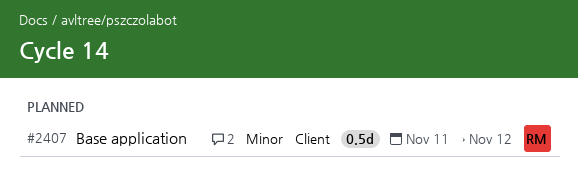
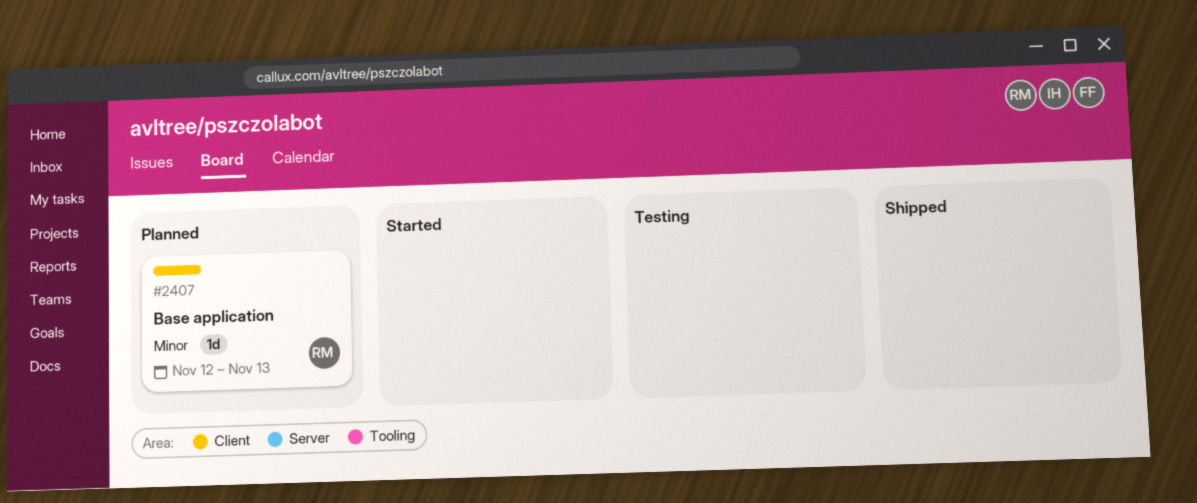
#2407, estimate: 0.5d -> 1d
#2407, start: Nov 11 -> Nov 12
#2407, due: Nov 12 -> Nov 13

